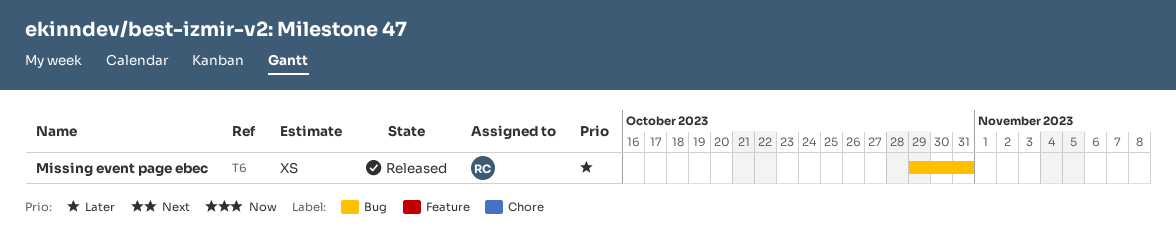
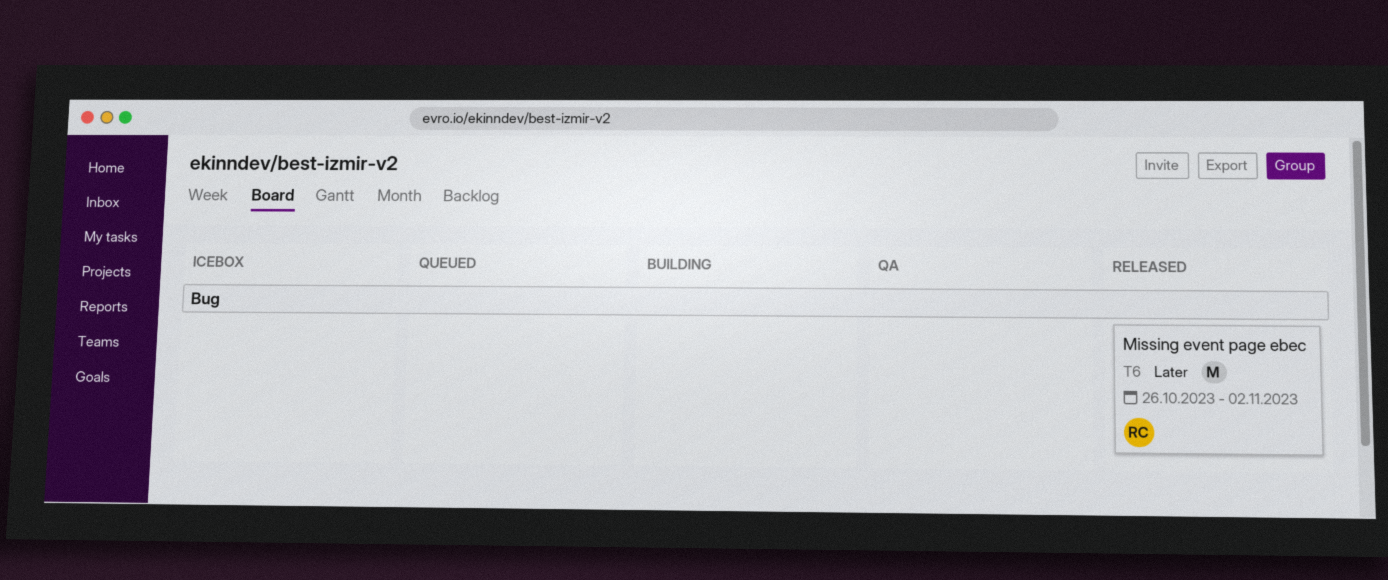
T6, estimate: XS -> M
T6, start: Oct 29 -> Oct 26
T6, due: Oct 31 -> Nov 2

